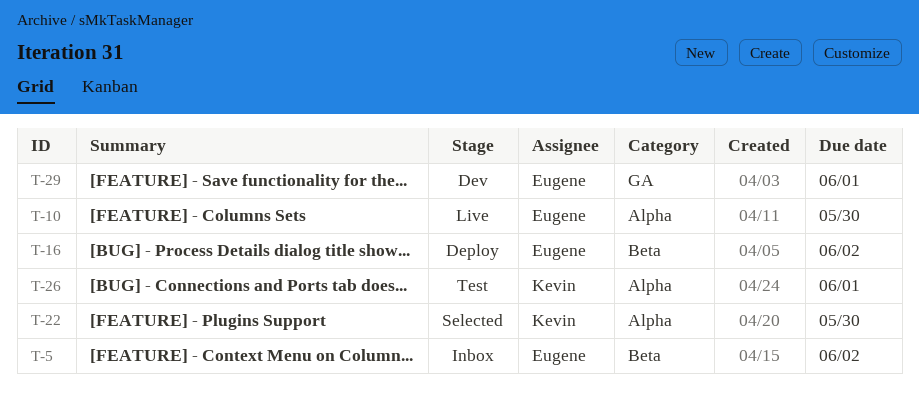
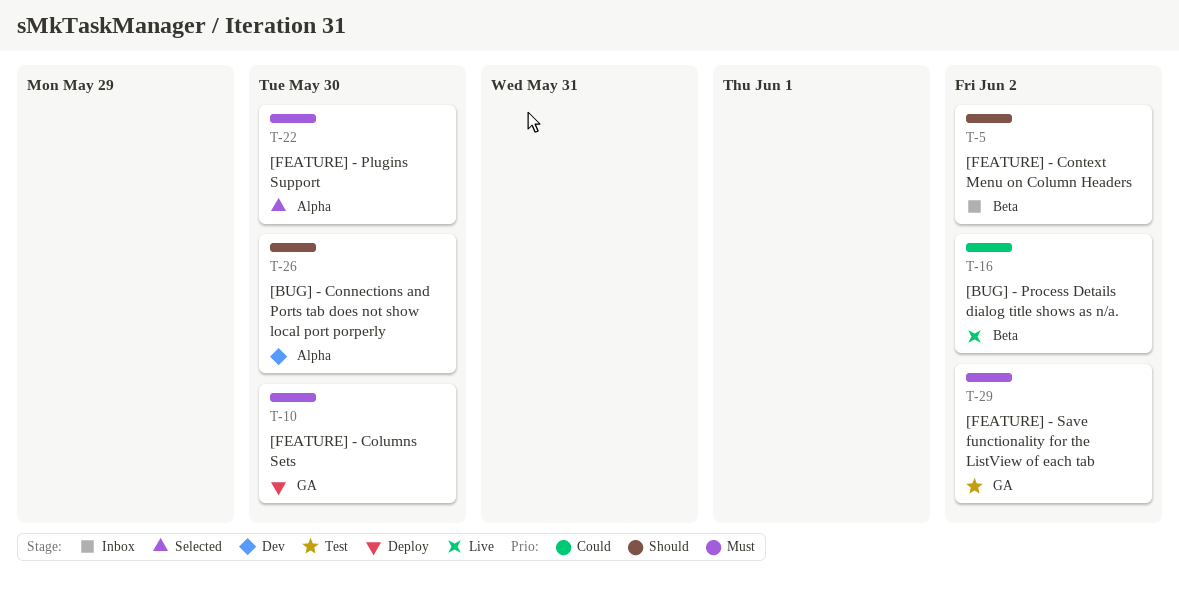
T-10, status: Live -> Deploy
T-10, label: Alpha -> GA
T-16, status: Deploy -> Live
T-26, status: Test -> Dev
T-26, due: Jun 1 -> May 30
T-29, status: Dev -> Test
T-29, due: Jun 1 -> Jun 2

